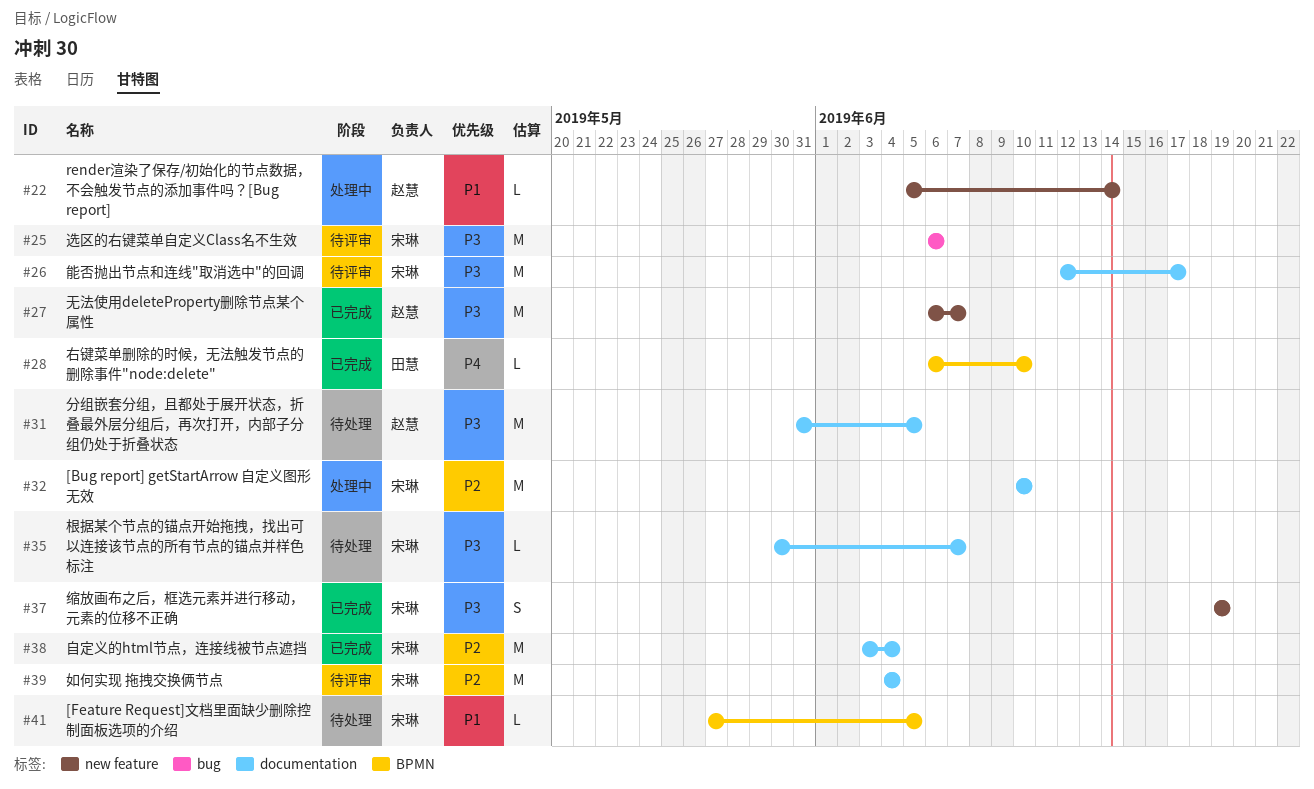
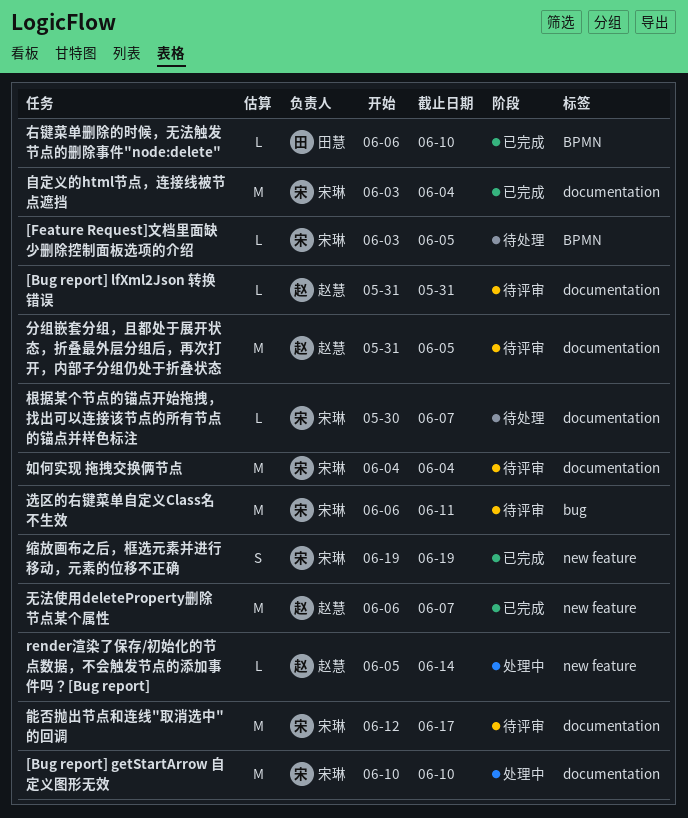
[Bug report] lfXml2Json 转换错误: none -> present
[Feature Request]文档里面缺少删除控制面板选项的介绍, start: May 27 -> Jun 3
分组嵌套分组，且都处于展开状态，折叠最外层分组后，再次打开，内部子分组仍处于折叠状态, status: 待处理 -> 待评审
选区的右键菜单自定义Class名不生效, due: Jun 6 -> Jun 11

